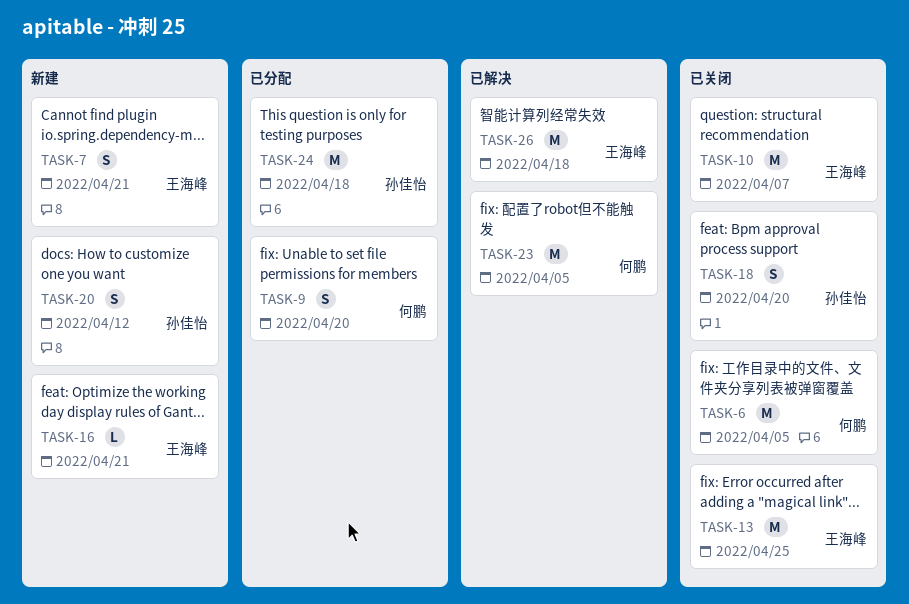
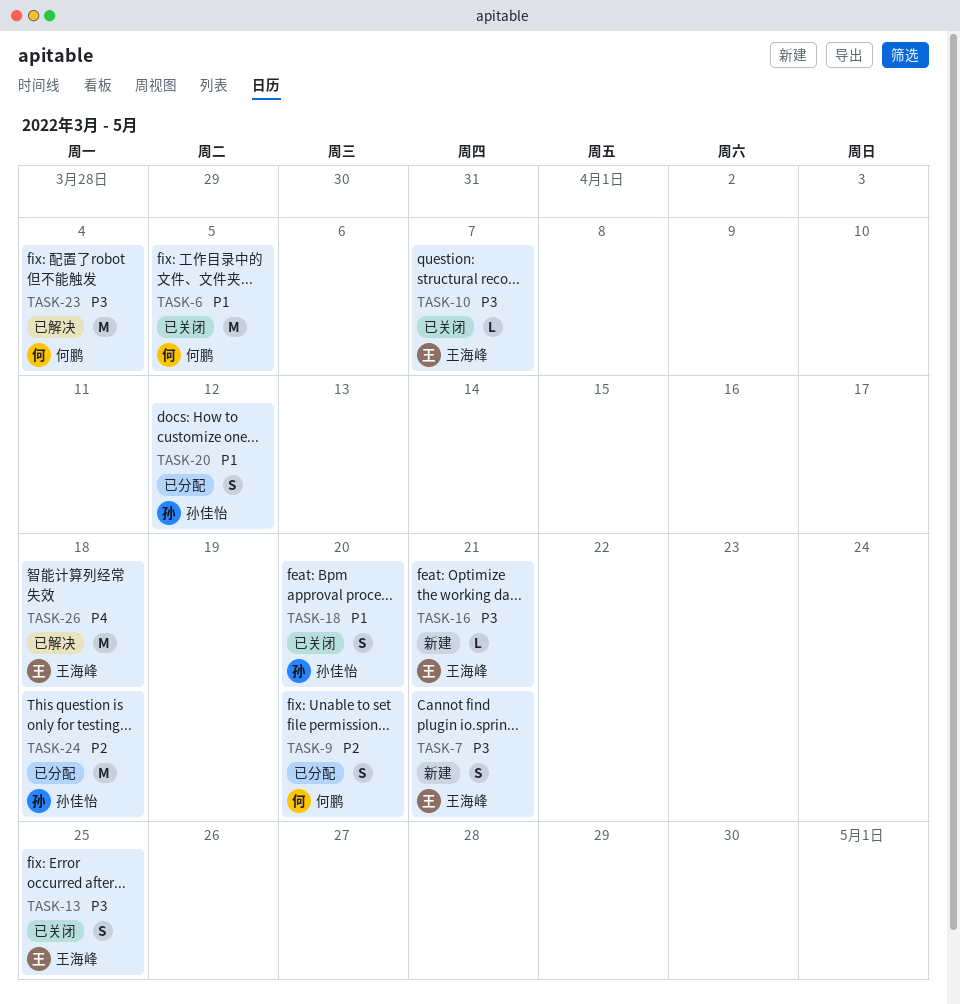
TASK-10, estimate: M -> L
TASK-13, estimate: M -> S
TASK-20, status: 新建 -> 已分配
TASK-23, due: Apr 5 -> Apr 4

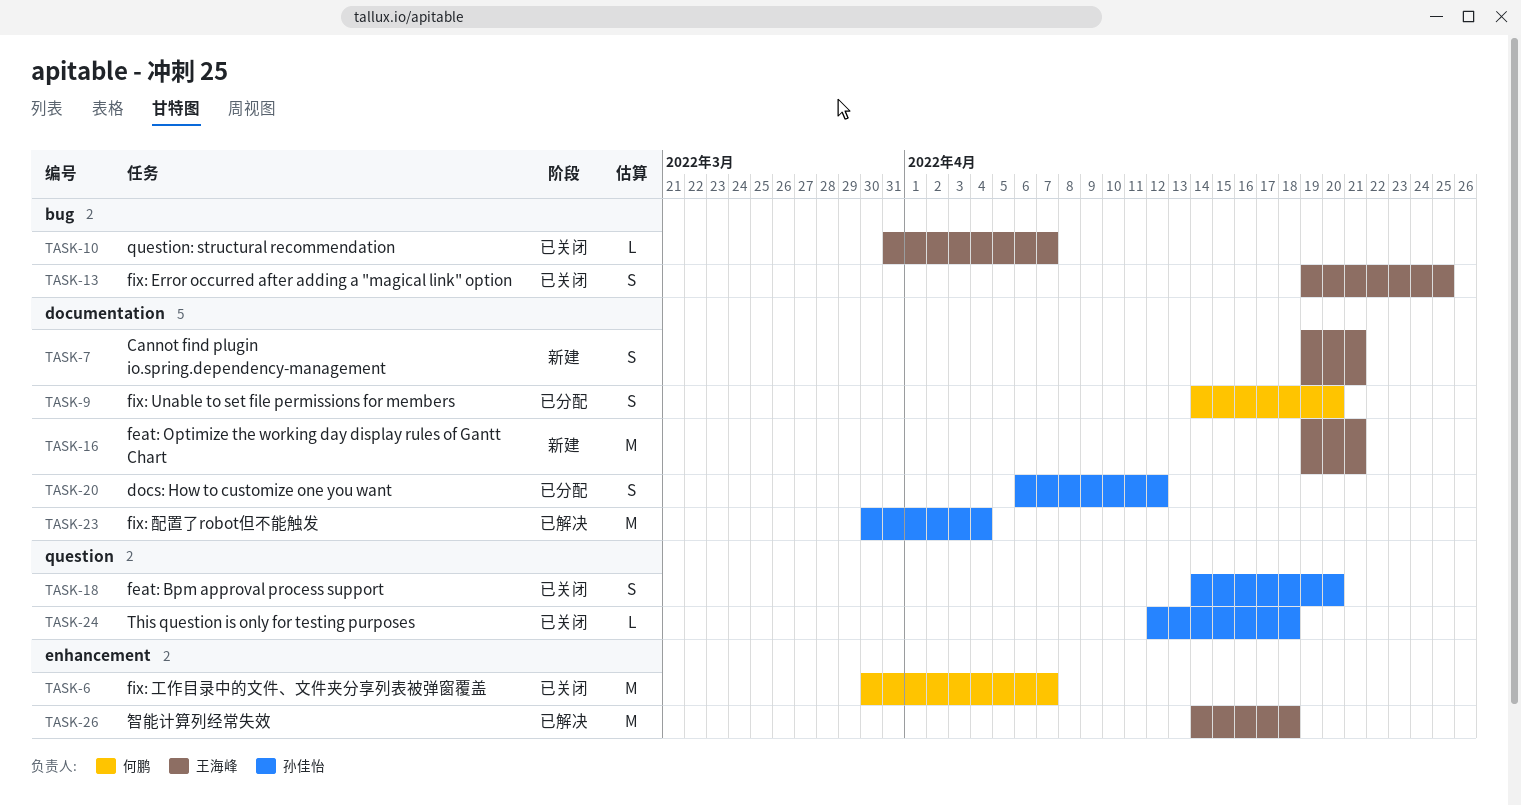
TASK-6, due: Apr 5 -> Apr 7
TASK-16, estimate: L -> M
TASK-23, owner: 何鹏 -> 孙佳怡
TASK-24, status: 已分配 -> 已关闭
TASK-24, estimate: M -> L

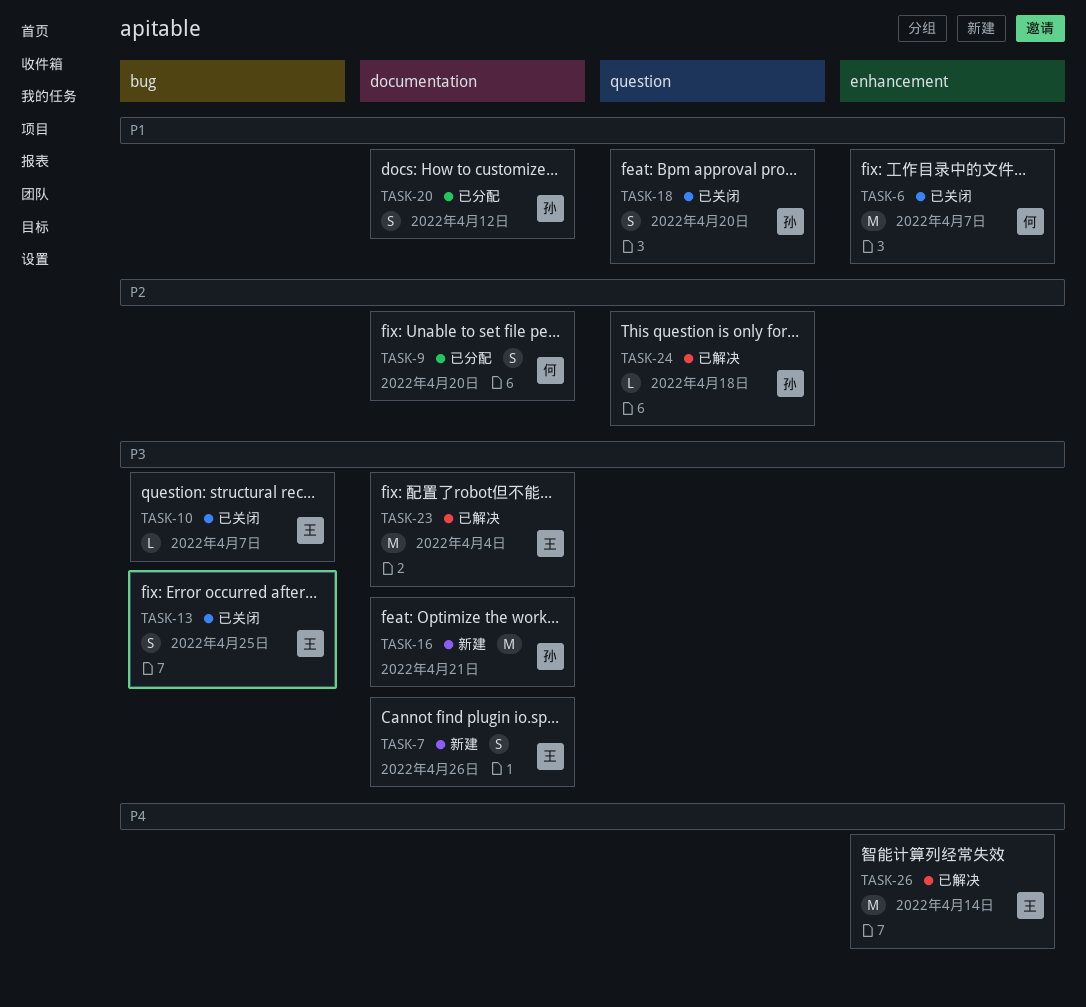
TASK-7, due: Apr 21 -> Apr 26
TASK-16, owner: 王海峰 -> 孙佳怡
TASK-23, owner: 孙佳怡 -> 王海峰
TASK-24, status: 已关闭 -> 已解决
TASK-26, due: Apr 18 -> Apr 14

